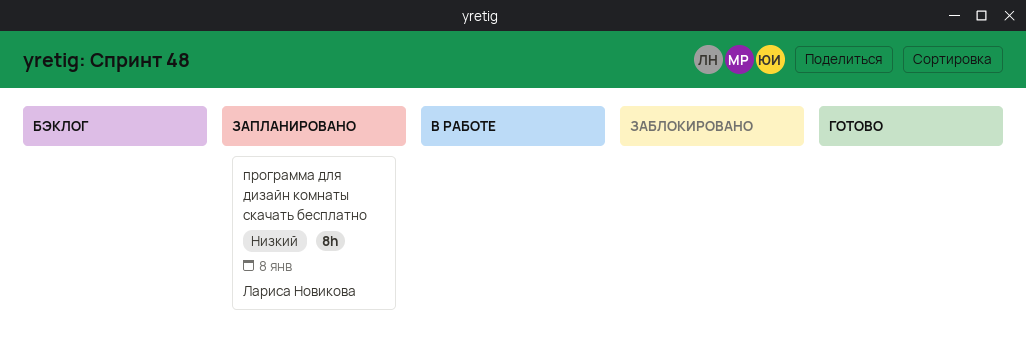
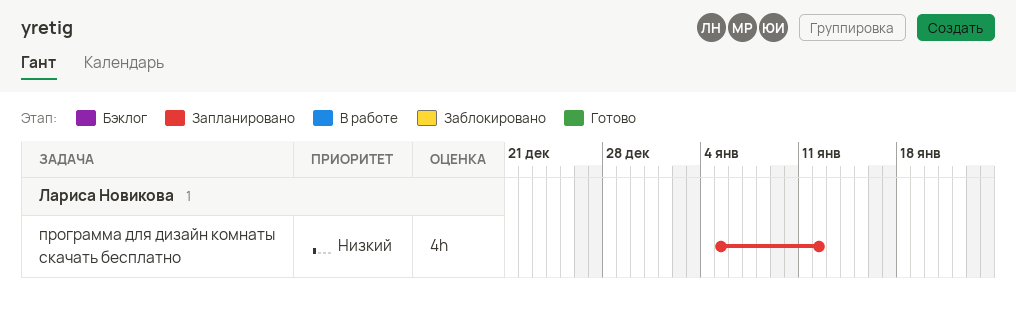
программа для дизайн комнаты скачать бесплатно, estimate: 8h -> 4h
программа для дизайн комнаты скачать бесплатно, due: Jan 8 -> Jan 12

